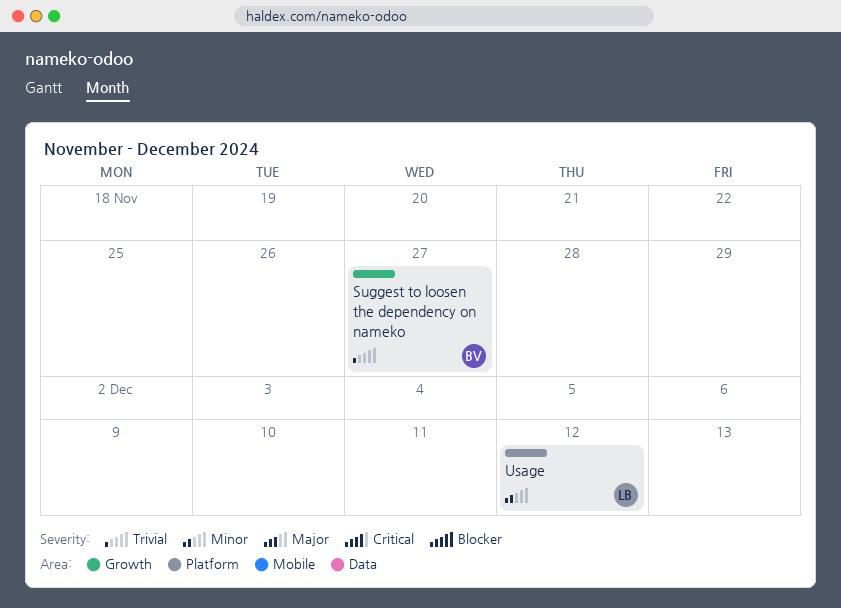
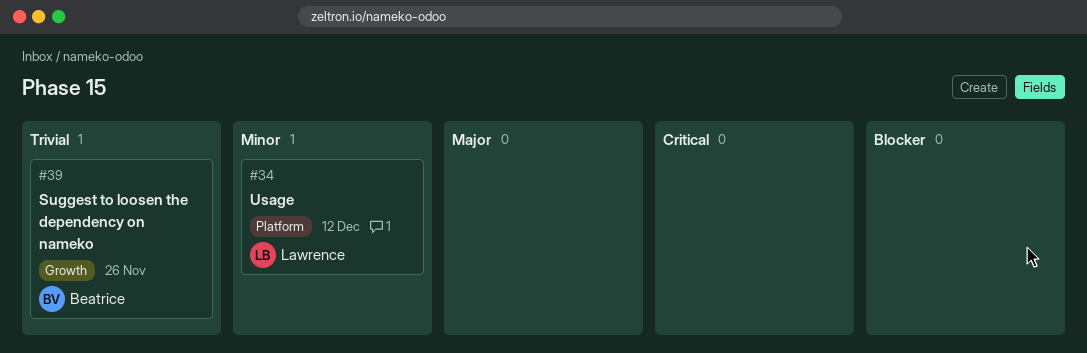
Suggest to loosen the dependency on nameko, due: Nov 27 -> Nov 26

